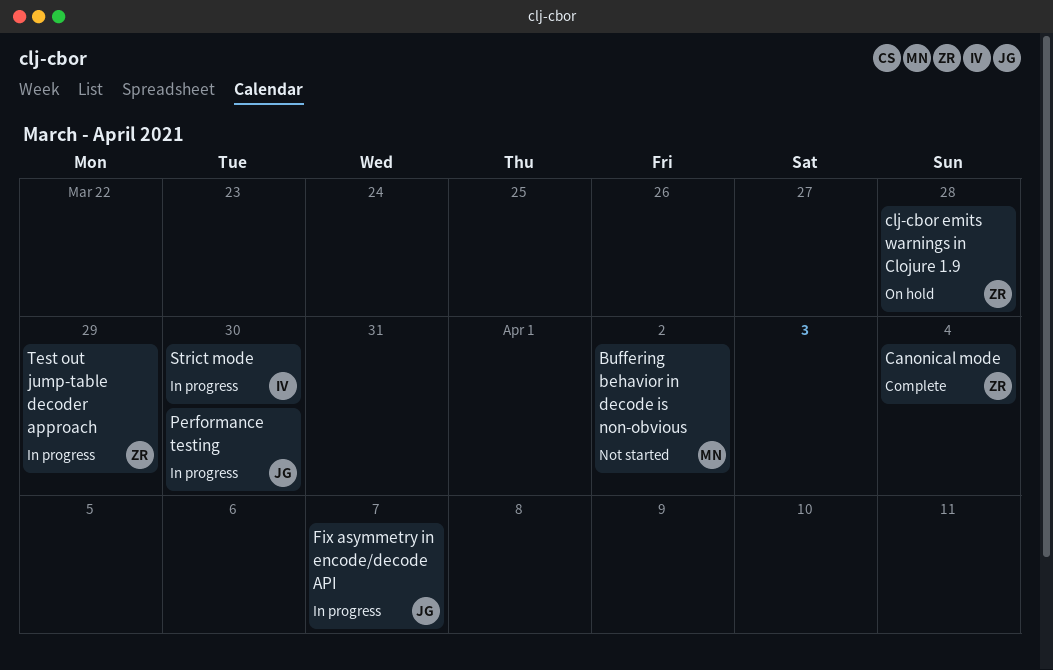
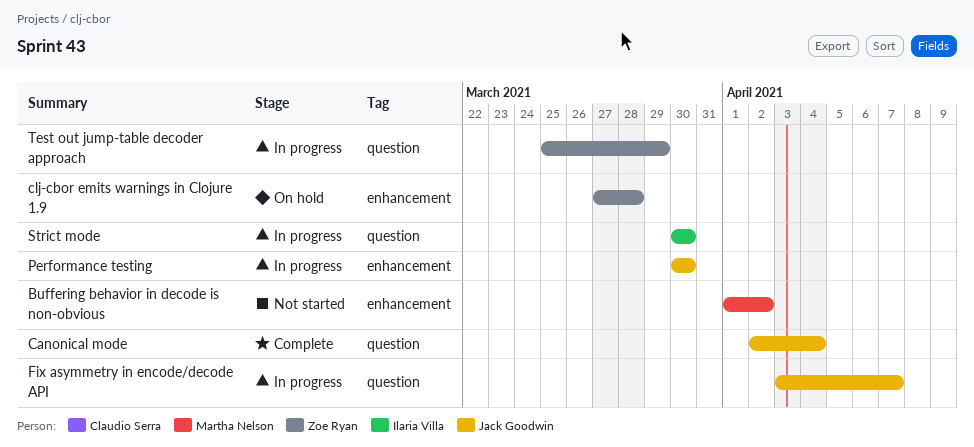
Canonical mode, owner: Zoe Ryan -> Jack Goodwin

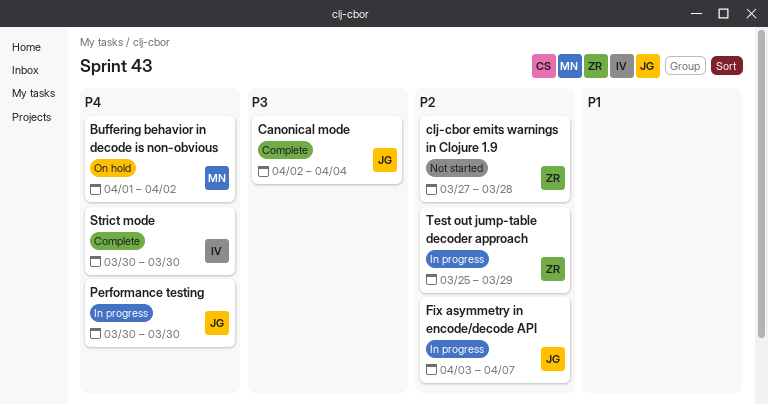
Buffering behavior in decode is non-obvious, status: Not started -> On hold
clj-cbor emits warnings in Clojure 1.9, status: On hold -> Not started
Strict mode, status: In progress -> Complete

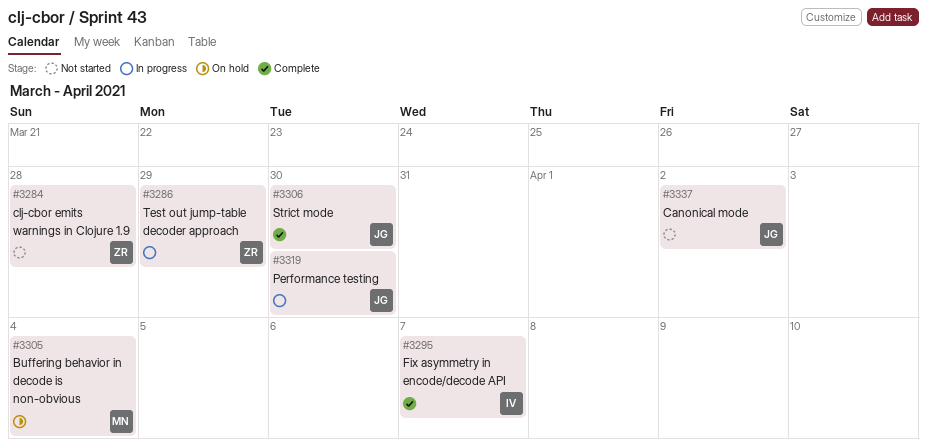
Buffering behavior in decode is non-obvious, due: Apr 2 -> Apr 4
Canonical mode, status: Complete -> Not started
Canonical mode, due: Apr 4 -> Apr 2
Fix asymmetry in encode/decode API, status: In progress -> Complete
Fix asymmetry in encode/decode API, owner: JG -> IV
Strict mode, owner: IV -> JG

